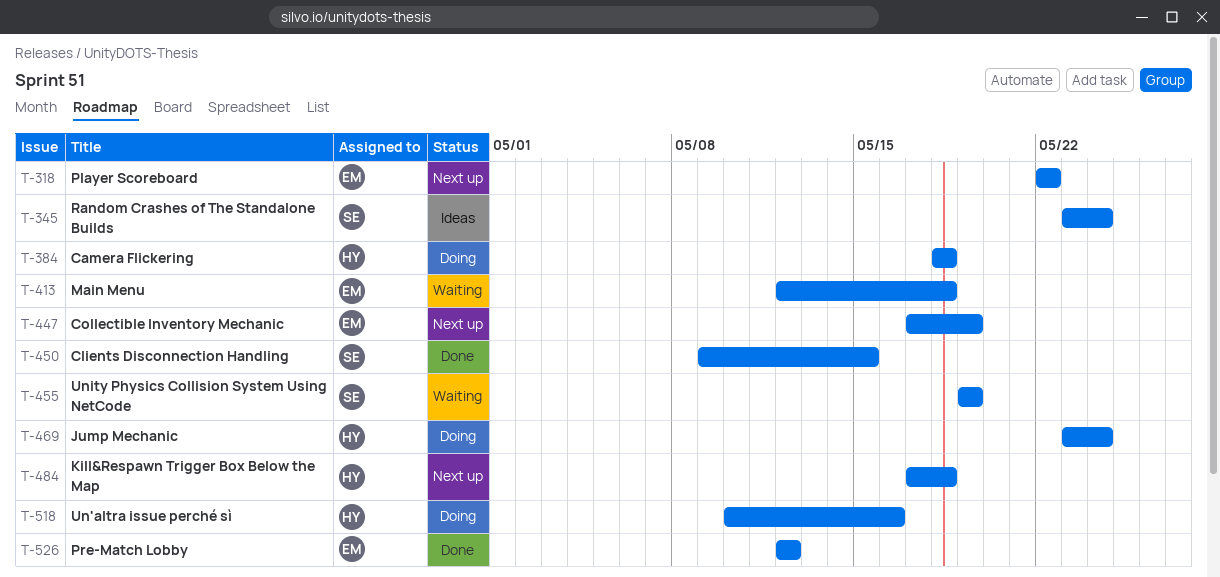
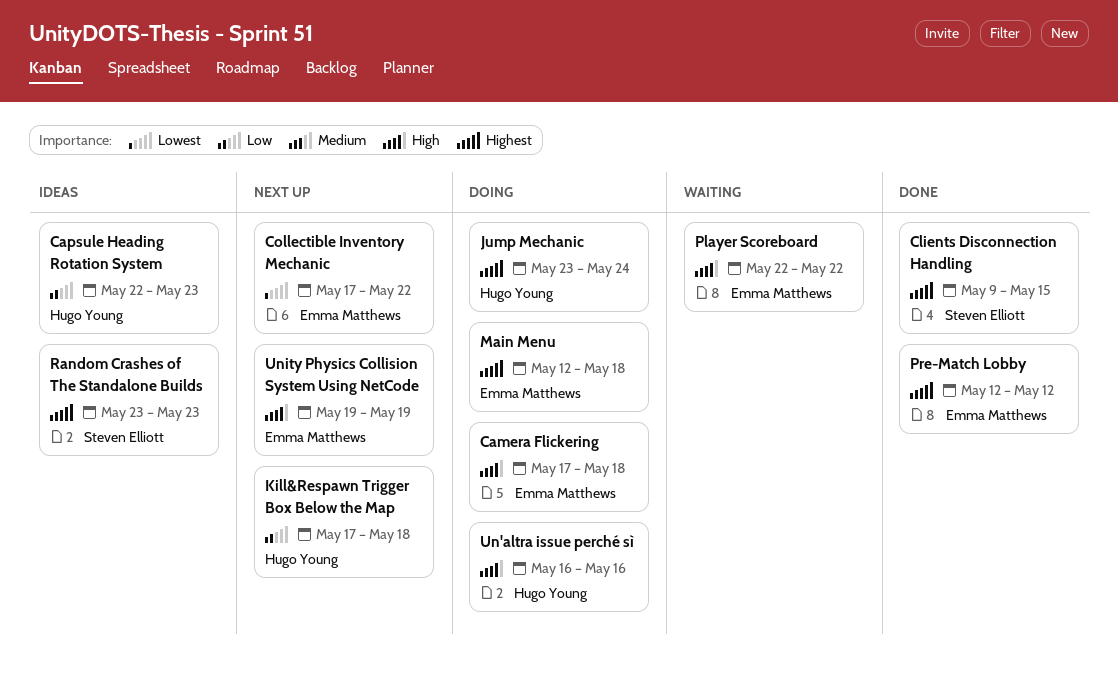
Camera Flickering, owner: Hugo Young -> Emma Matthews
Camera Flickering, start: May 18 -> May 17
Capsule Heading Rotation System: none -> present
Collectible Inventory Mechanic, due: May 19 -> May 22
Main Menu, status: Waiting -> Doing
Player Scoreboard, status: Next up -> Waiting
Random Crashes of The Standalone Builds, due: May 24 -> May 23
Un'altra issue perché sì, start: May 10 -> May 16
Unity Physics Collision System Using NetCode, status: Waiting -> Next up
Unity Physics Collision System Using NetCode, owner: Steven Elliott -> Emma Matthews

